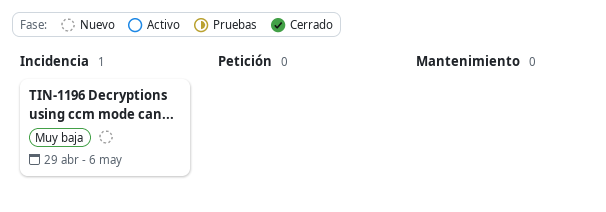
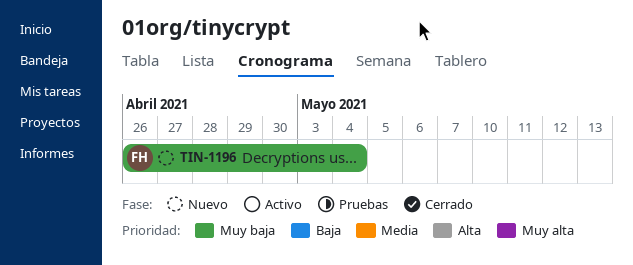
TIN-1196, start: Apr 29 -> Apr 26
TIN-1196, due: May 6 -> May 4

